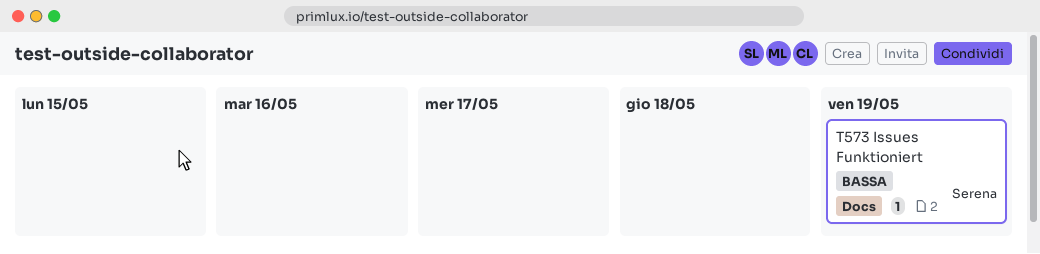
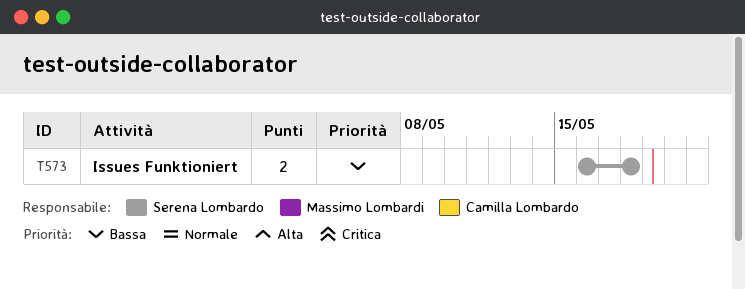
T573, estimate: 1 -> 2
T573, due: May 19 -> May 18

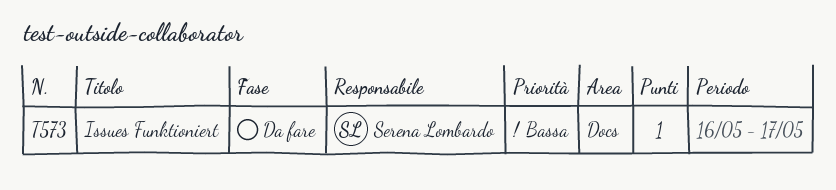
T573, estimate: 2 -> 1
T573, due: May 18 -> May 17

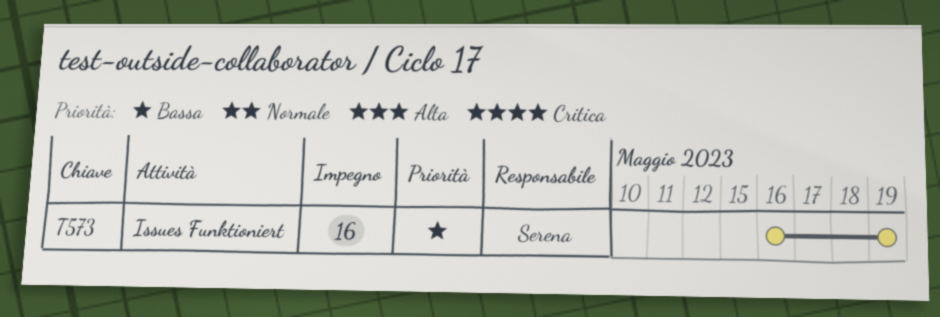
T573, estimate: 1 -> 16
T573, due: May 17 -> May 19

